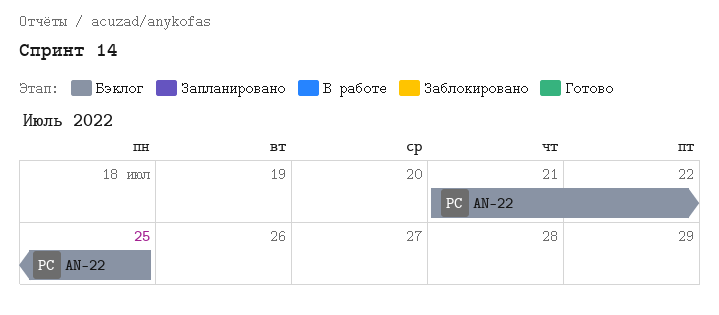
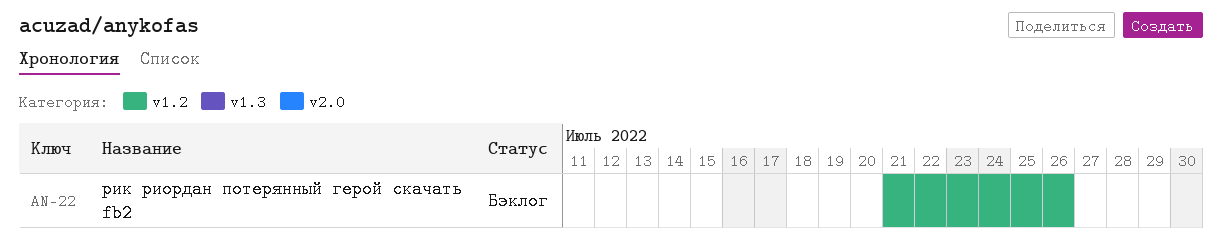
AN-22, due: Jul 25 -> Jul 26

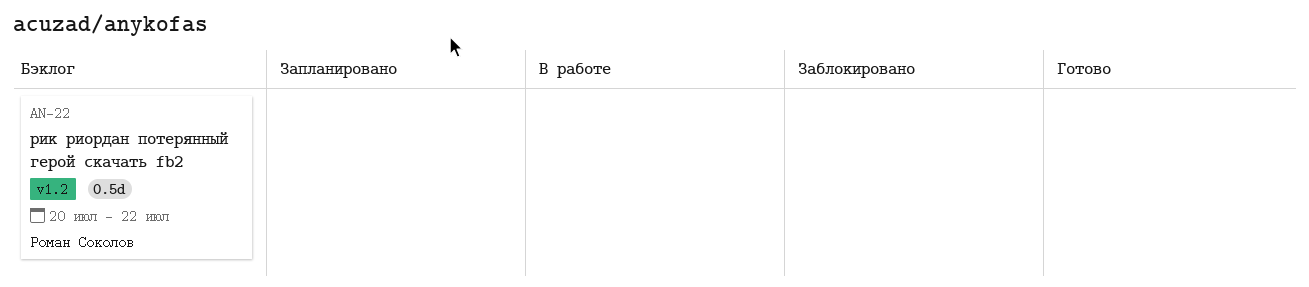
AN-22, start: Jul 21 -> Jul 20
AN-22, due: Jul 26 -> Jul 22

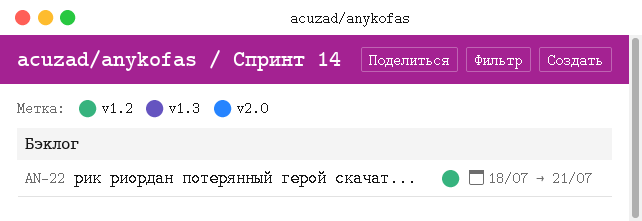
AN-22, start: Jul 20 -> Jul 18
AN-22, due: Jul 22 -> Jul 21

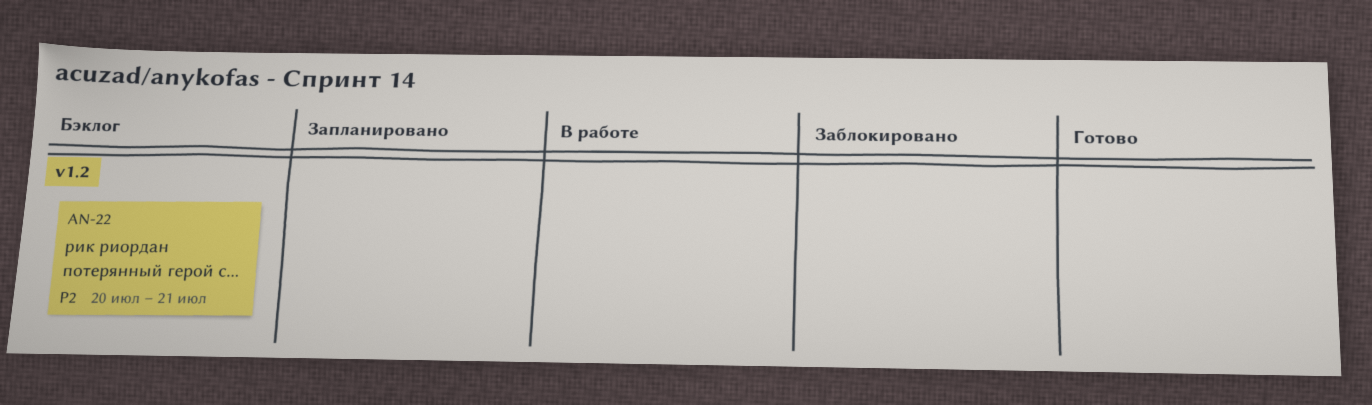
AN-22, start: Jul 18 -> Jul 20

